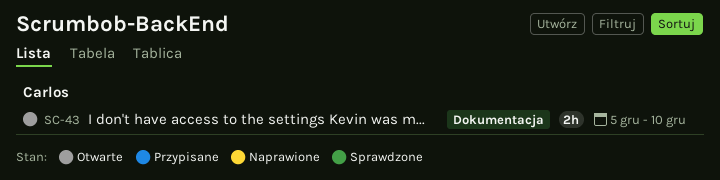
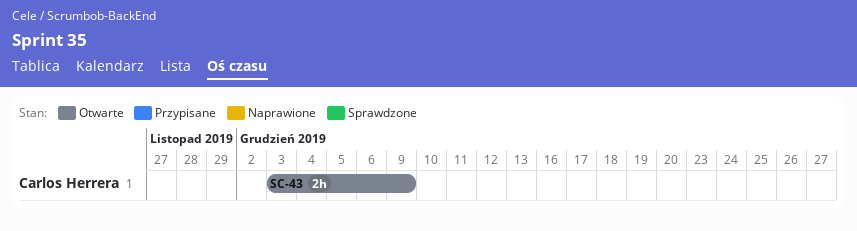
SC-43, start: Dec 5 -> Dec 3
SC-43, due: Dec 10 -> Dec 9

